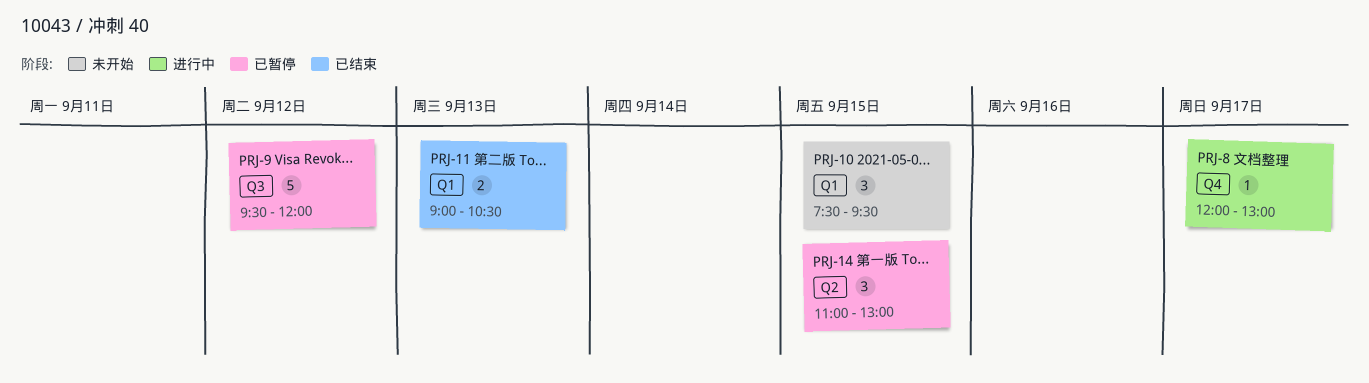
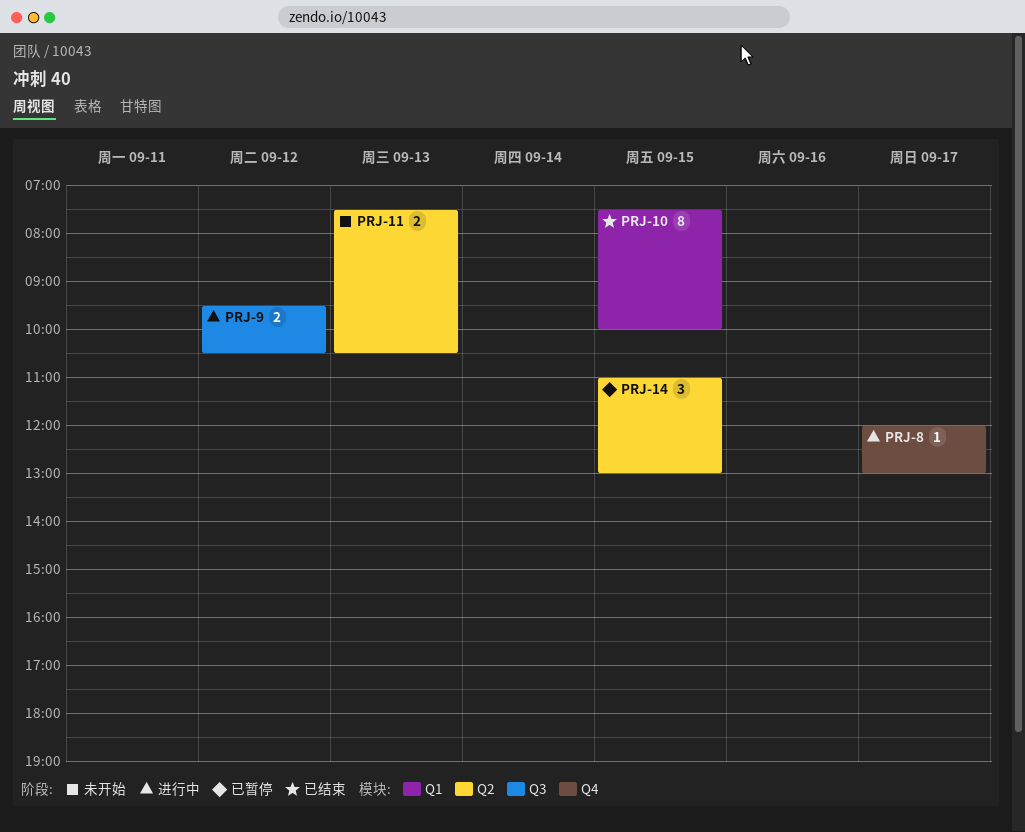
PRJ-9, status: 已暂停 -> 进行中
PRJ-9, estimate: 5 -> 2
PRJ-9, ends: 12:00 -> 10:30
PRJ-10, status: 未开始 -> 已结束
PRJ-10, estimate: 3 -> 8
PRJ-10, ends: 09:30 -> 10:00
PRJ-11, status: 已结束 -> 未开始
PRJ-11, label: Q1 -> Q2
PRJ-11, begins: 09:00 -> 07:30

